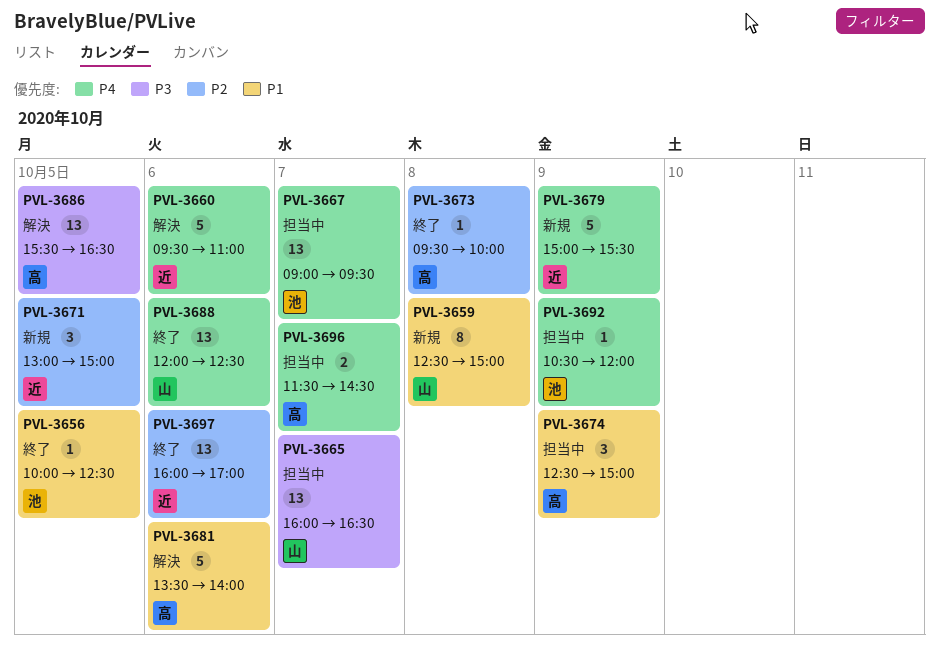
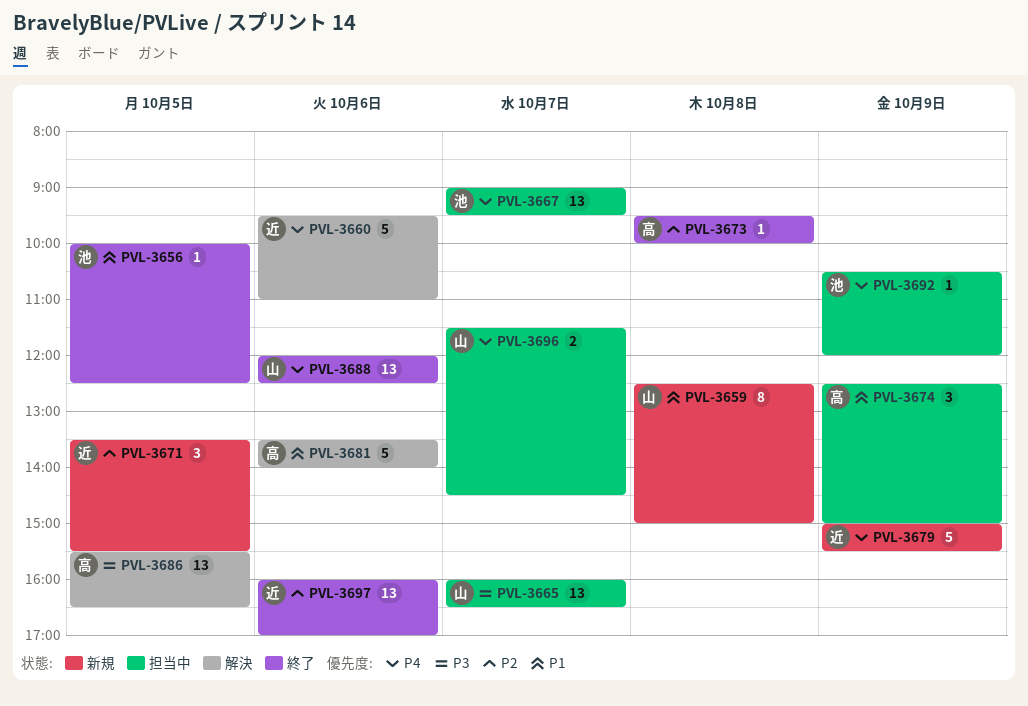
PVL-3671, begins: 13:00 -> 13:30
PVL-3671, ends: 15:00 -> 15:30
PVL-3696, owner: 高 -> 山

